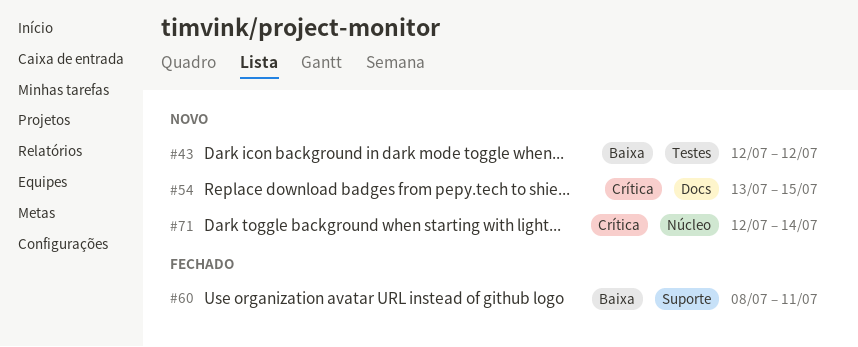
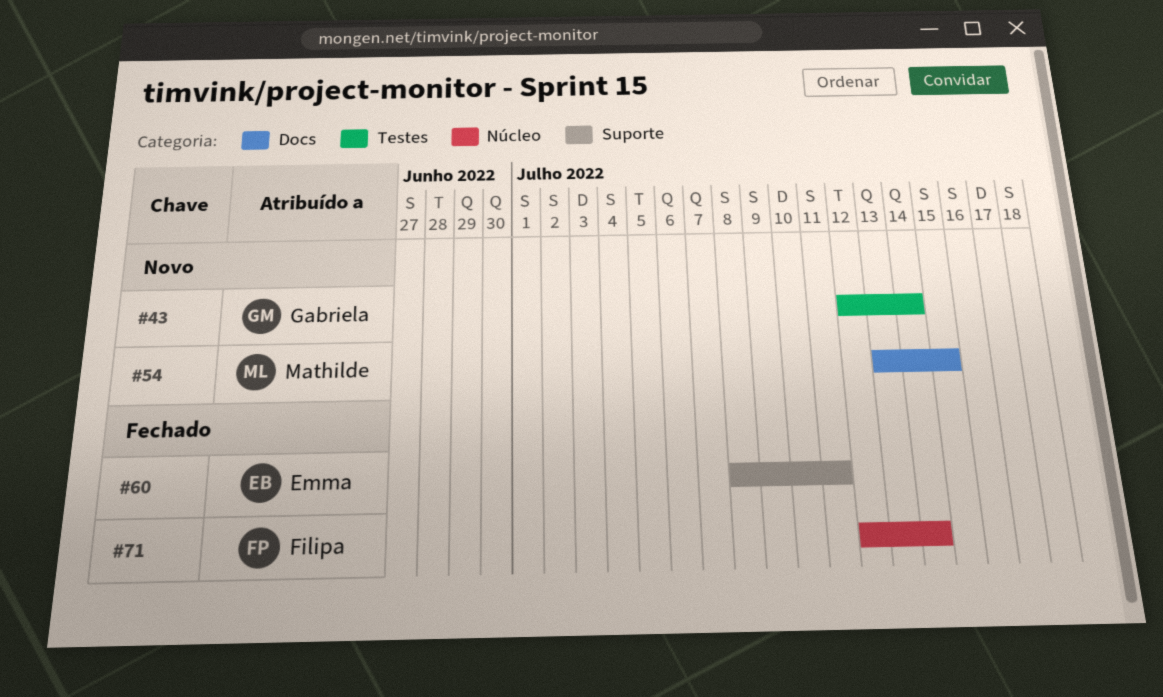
#43, due: Jul 12 -> Jul 14
#71, status: Novo -> Fechado

